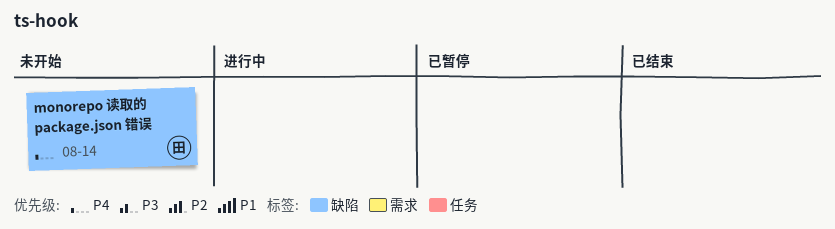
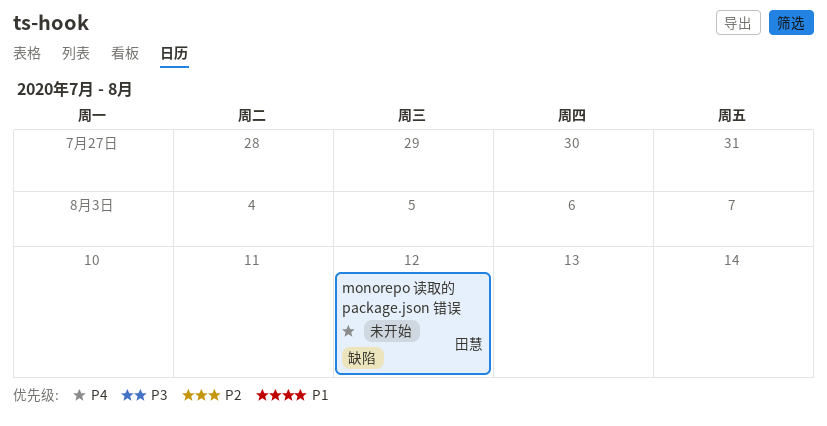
monorepo 读取的 package.json 错误, due: Aug 14 -> Aug 12

